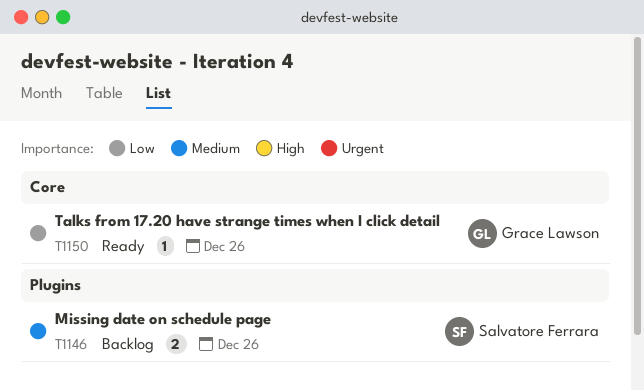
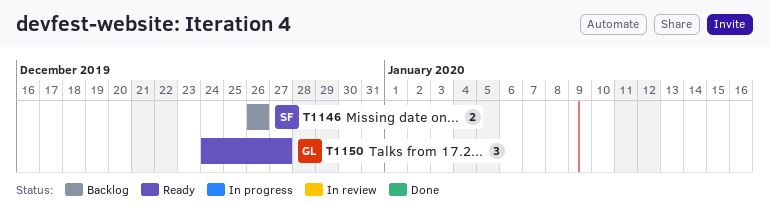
T1150, estimate: 1 -> 3
T1150, due: Dec 26 -> Dec 27

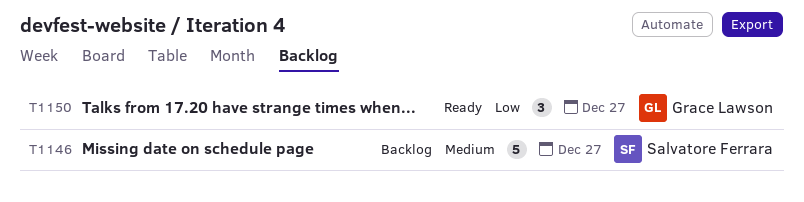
T1146, estimate: 2 -> 5
T1146, due: Dec 26 -> Dec 27

